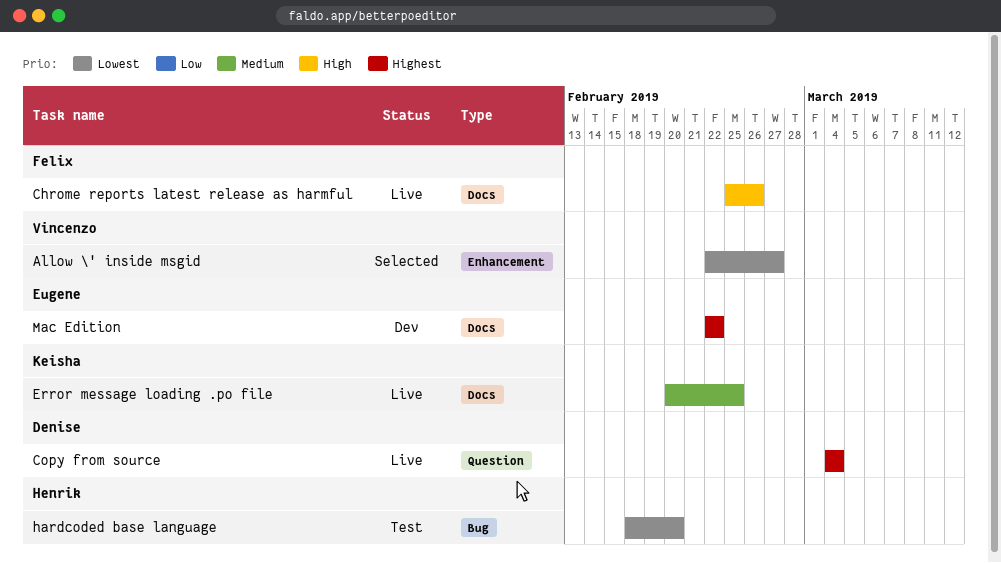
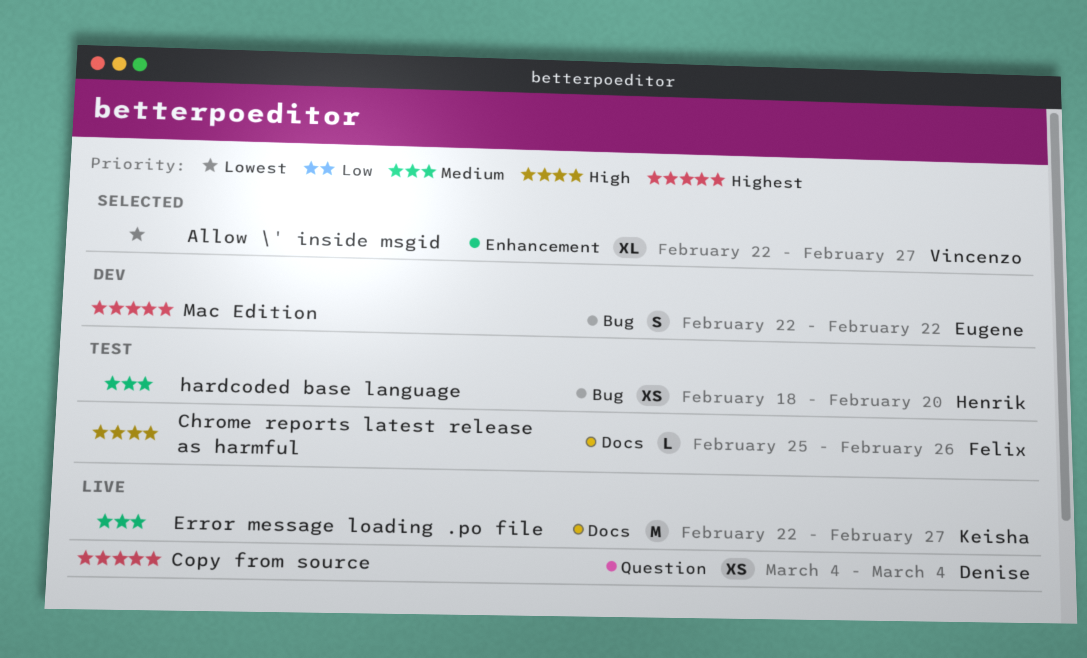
Chrome reports latest release as harmful, status: Live -> Test
Error message loading .po file, start: Feb 20 -> Feb 22
Error message loading .po file, due: Feb 25 -> Feb 27
hardcoded base language, priority: Lowest -> Medium
Mac Edition, label: Docs -> Bug

